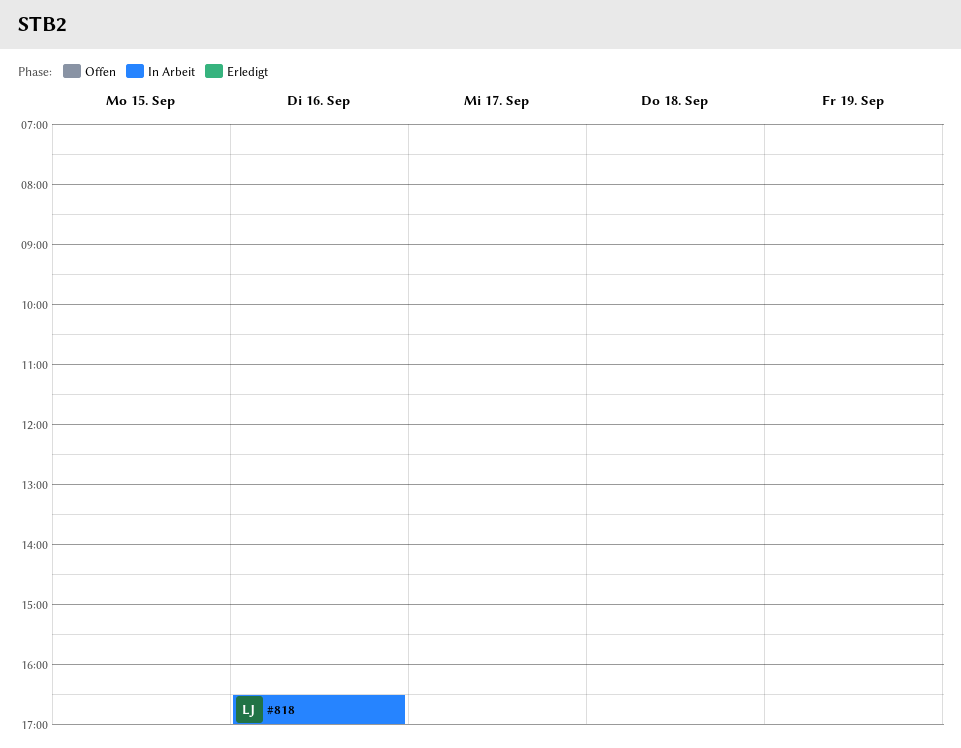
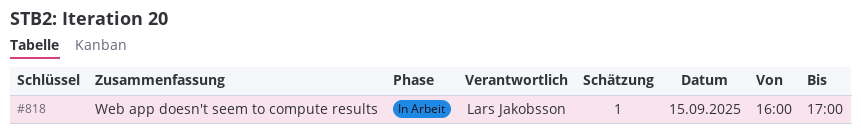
#818, day: Sep 16 -> Sep 15
#818, begins: 16:30 -> 16:00

